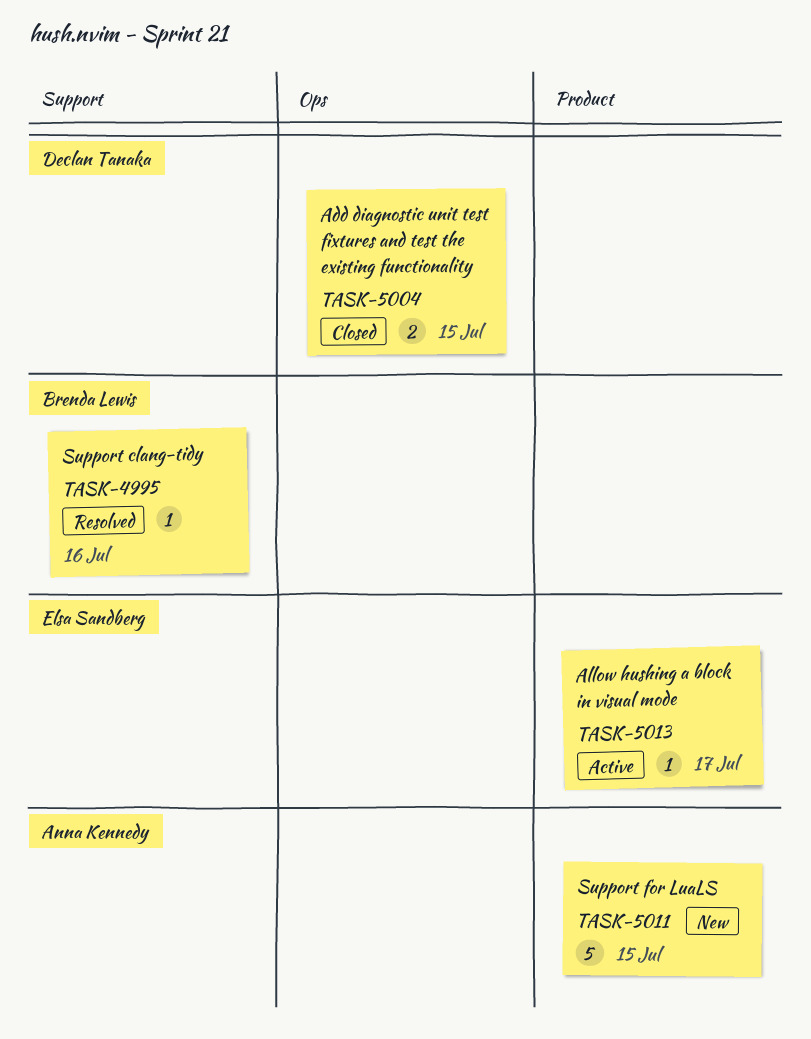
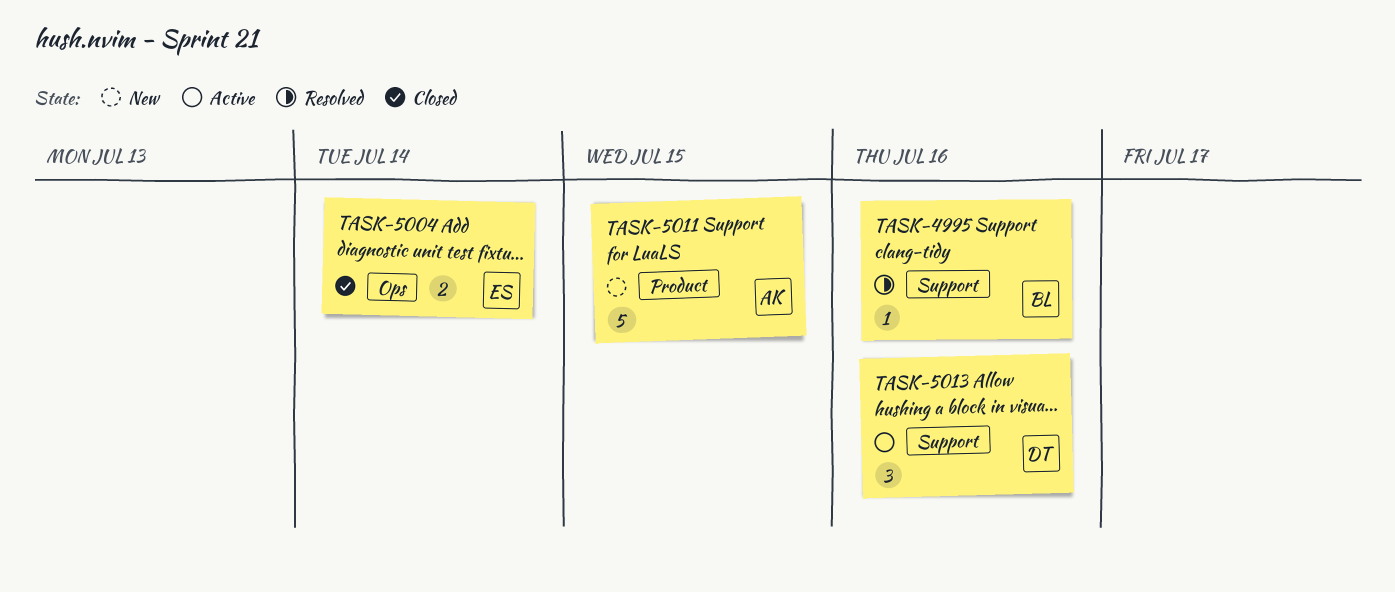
TASK-5004, owner: Declan Tanaka -> Elsa Sandberg
TASK-5004, due: Jul 15 -> Jul 14
TASK-5013, owner: Elsa Sandberg -> Declan Tanaka
TASK-5013, label: Product -> Support
TASK-5013, estimate: 1 -> 3
TASK-5013, due: Jul 17 -> Jul 16

